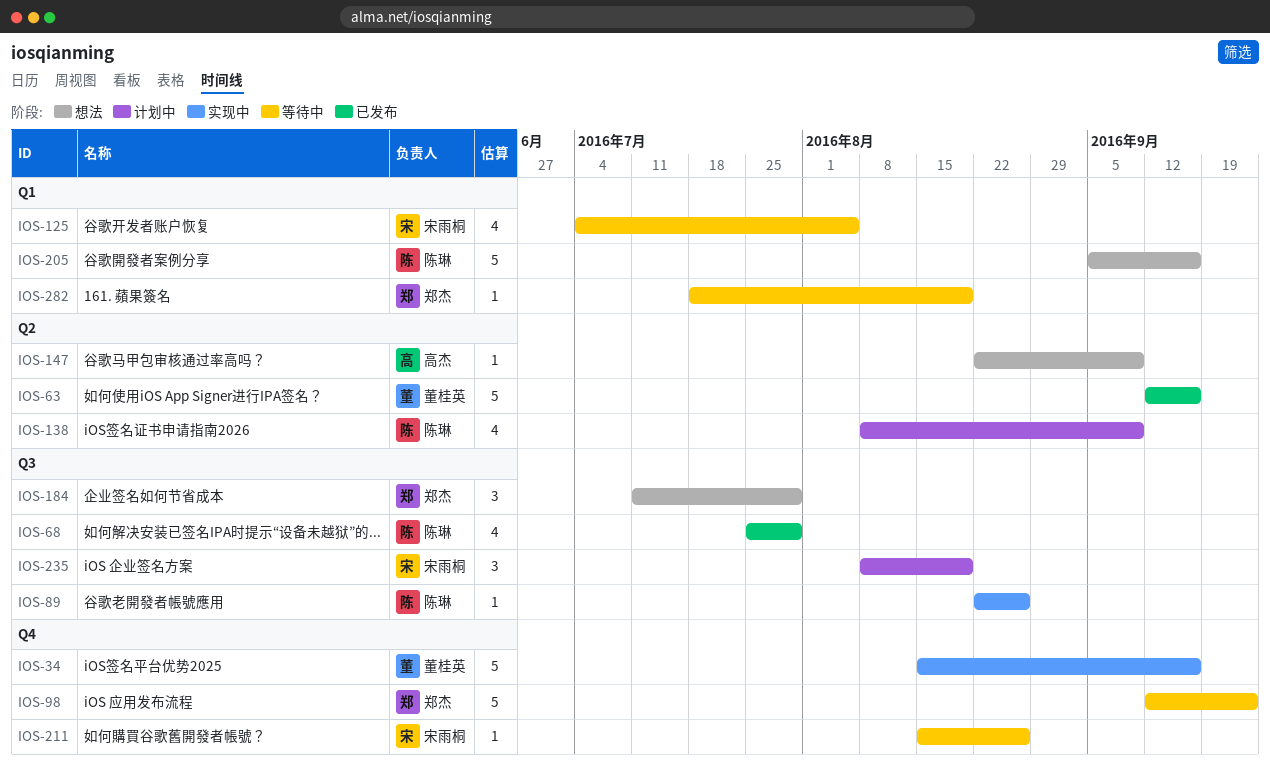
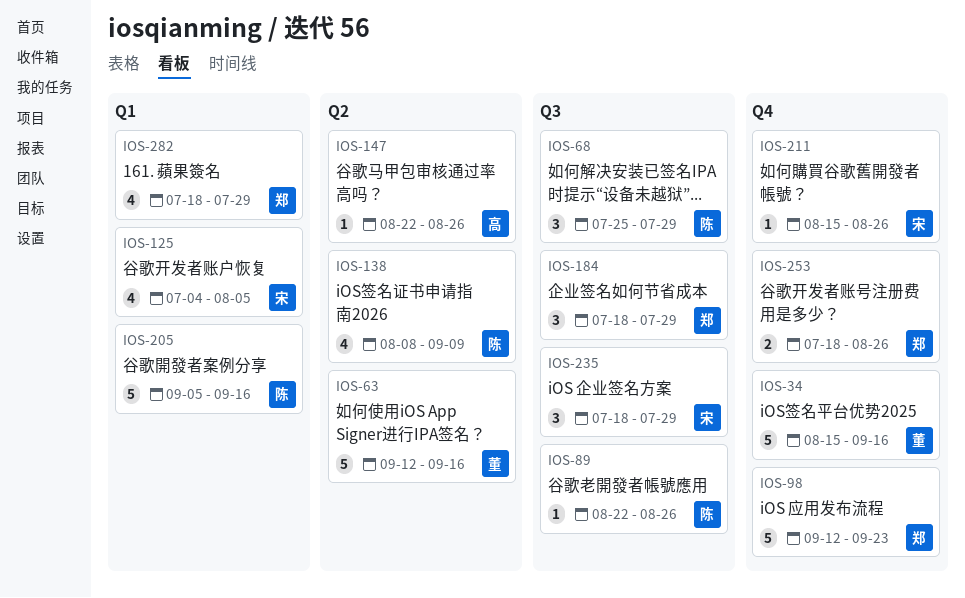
IOS-68, estimate: 4 -> 3
IOS-147, due: Sep 9 -> Aug 26
IOS-184, start: Jul 11 -> Jul 18
IOS-235, start: Aug 8 -> Jul 18
IOS-235, due: Aug 19 -> Jul 29
IOS-253: none -> present
IOS-282, estimate: 1 -> 4
IOS-282, due: Aug 19 -> Jul 29

